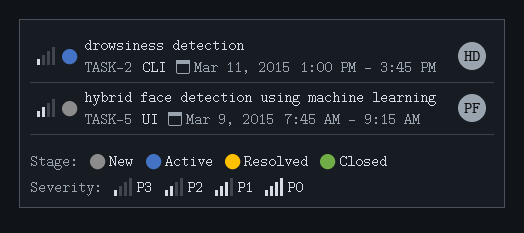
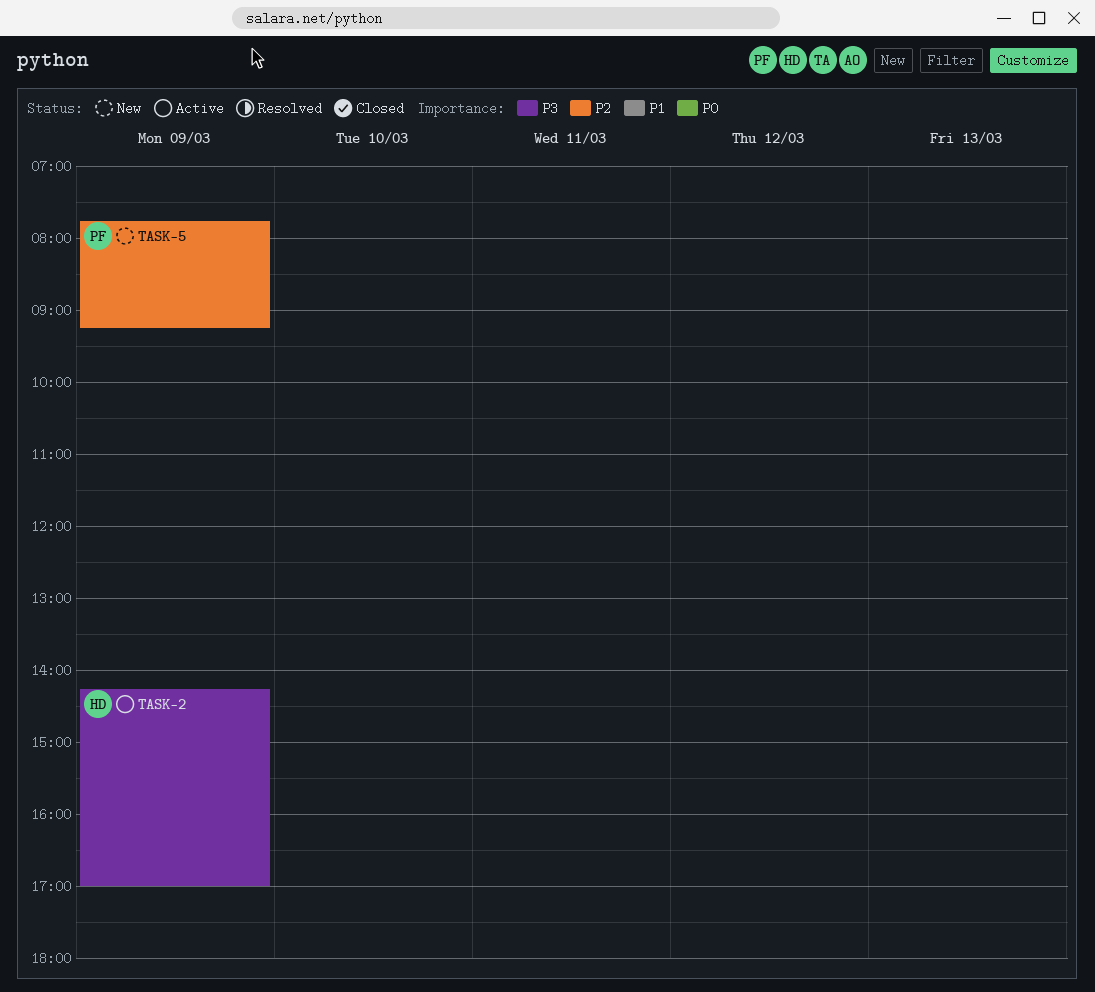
TASK-2, day: Mar 11 -> Mar 9
TASK-2, begins: 13:00 -> 14:15
TASK-2, ends: 15:45 -> 17:00

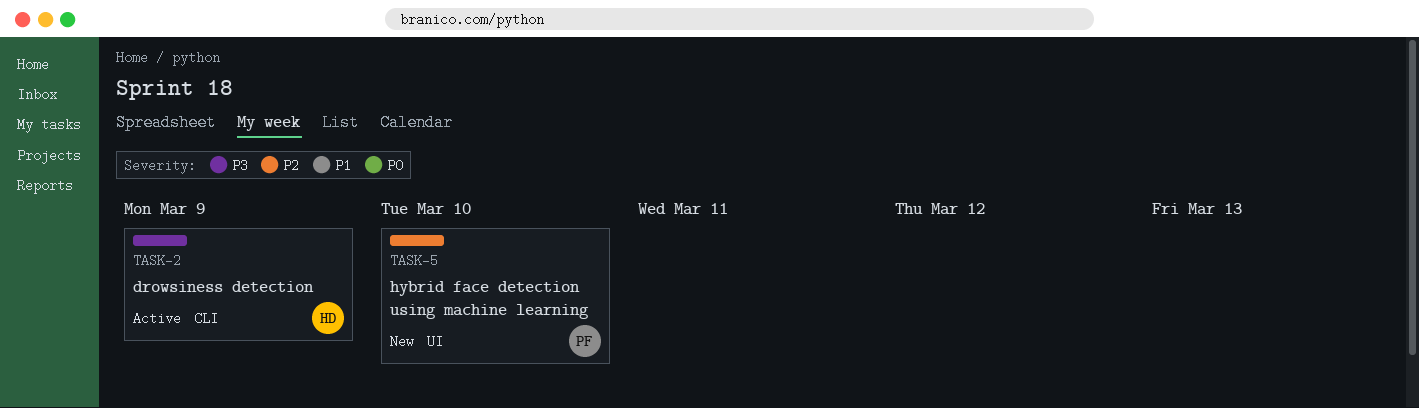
TASK-5, day: Mar 9 -> Mar 10

